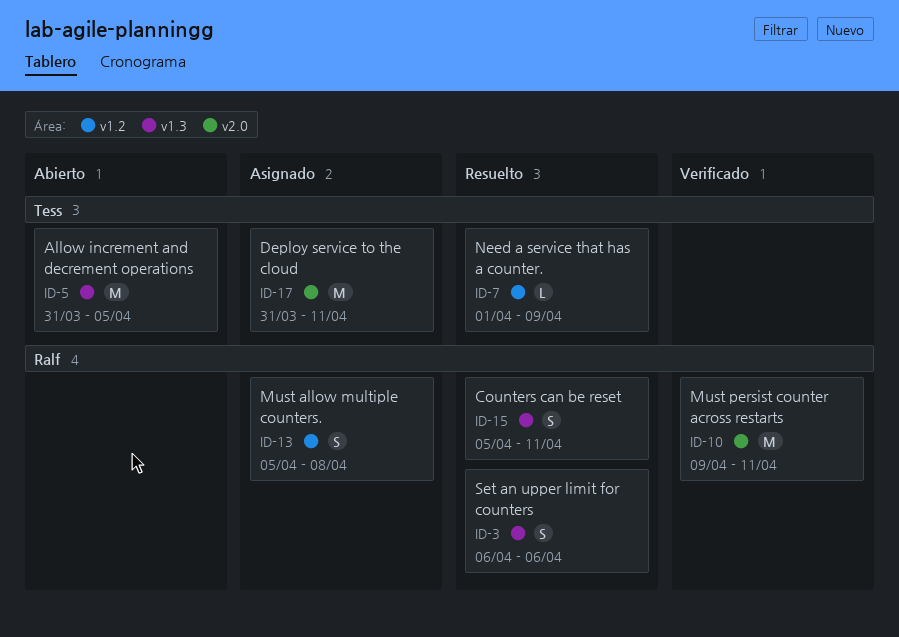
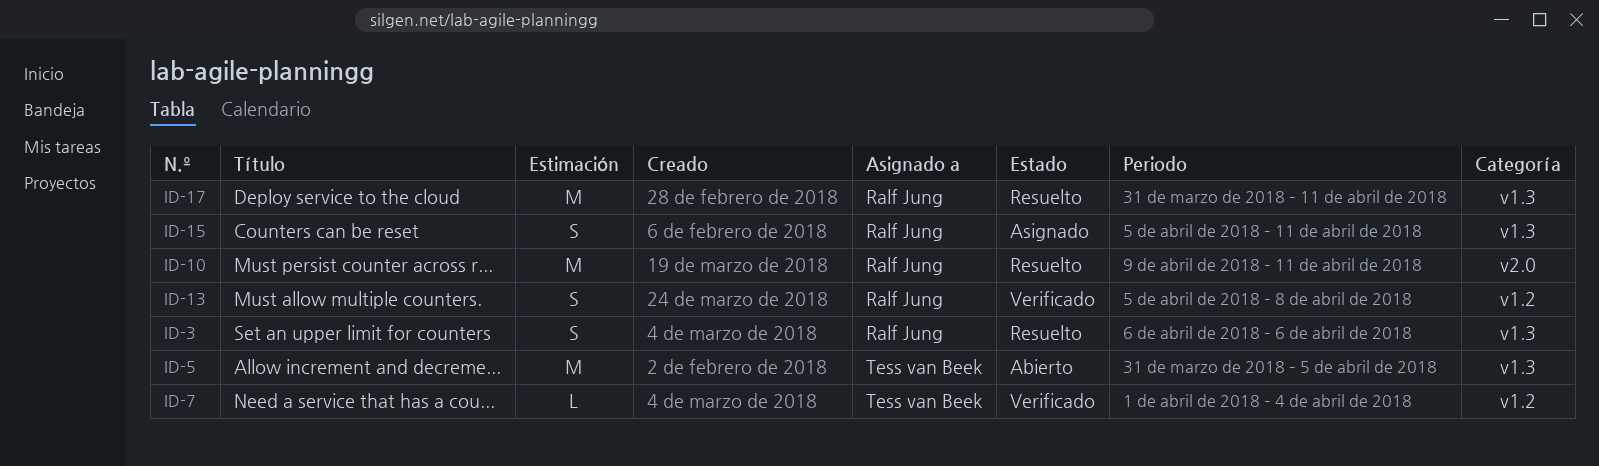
ID-7, status: Resuelto -> Verificado
ID-7, due: Apr 9 -> Apr 4
ID-10, status: Verificado -> Resuelto
ID-13, status: Asignado -> Verificado
ID-15, status: Resuelto -> Asignado
ID-17, status: Asignado -> Resuelto
ID-17, owner: Tess van Beek -> Ralf Jung
ID-17, label: v2.0 -> v1.3

